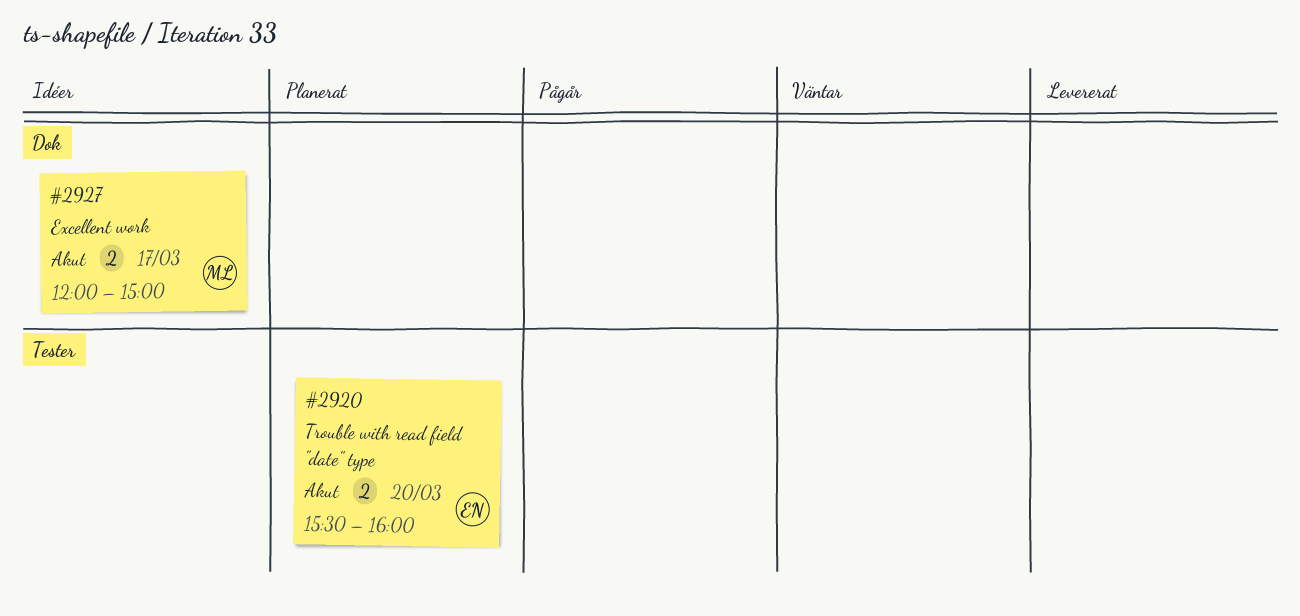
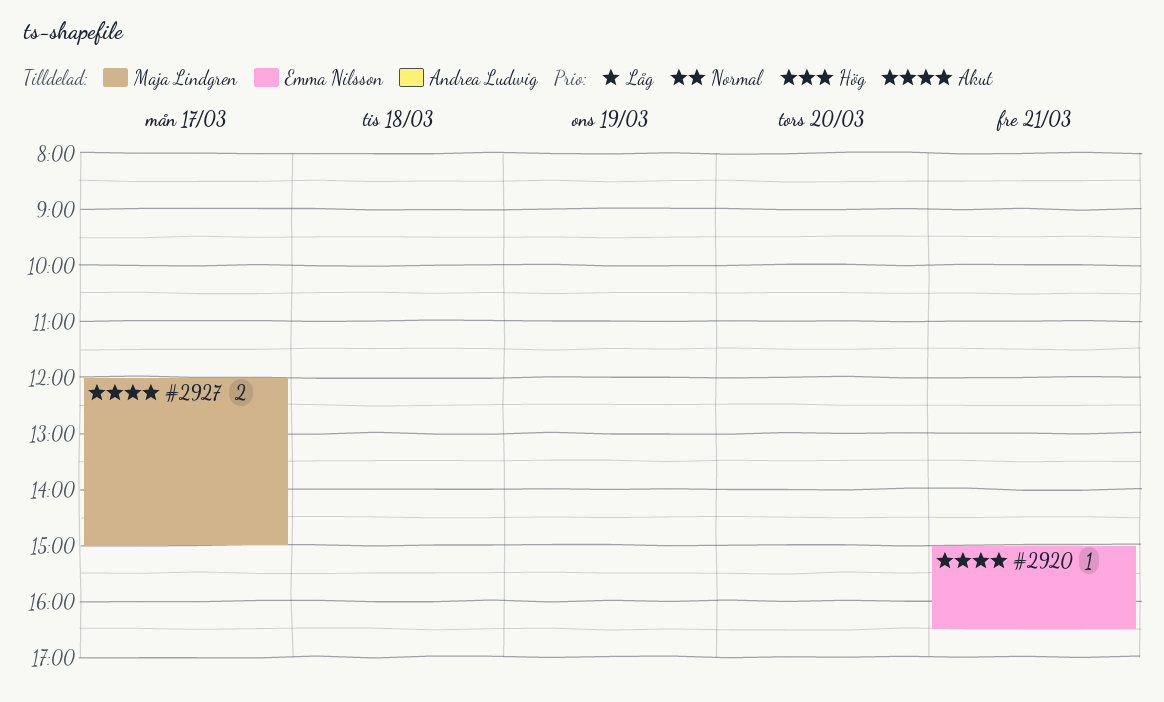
#2920, estimate: 2 -> 1
#2920, day: Mar 20 -> Mar 21
#2920, begins: 15:30 -> 15:00
#2920, ends: 16:00 -> 16:30

